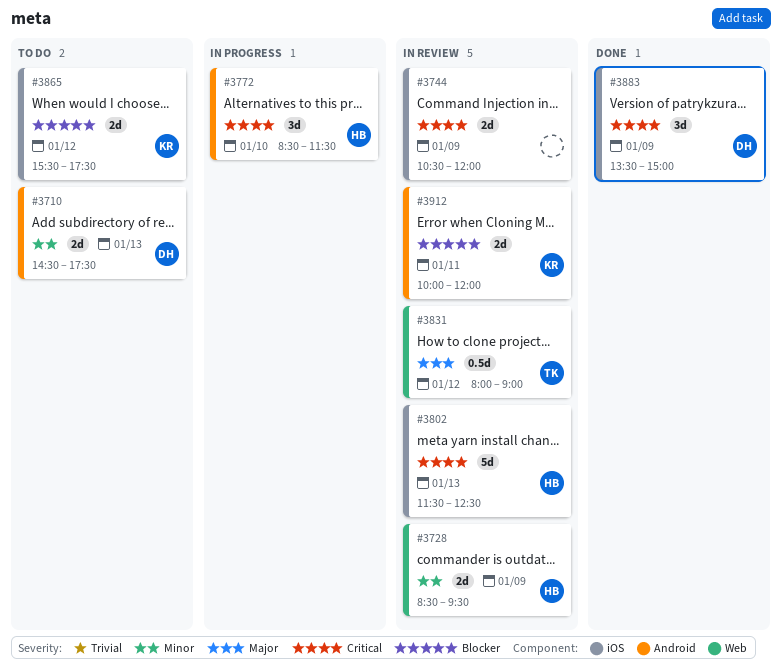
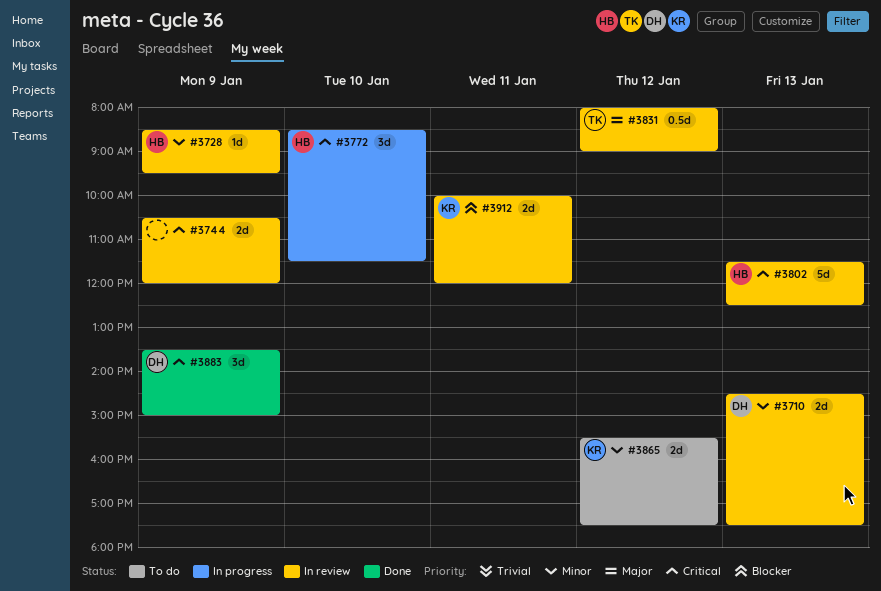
#3710, status: To do -> In review
#3728, estimate: 2d -> 1d
#3865, priority: Blocker -> Minor

